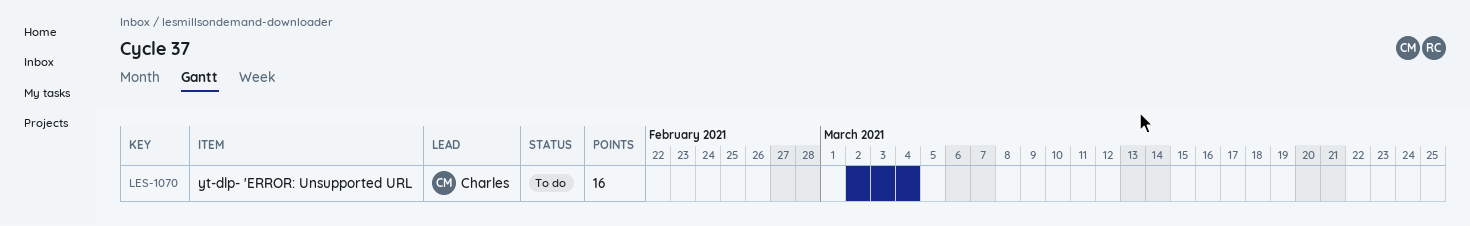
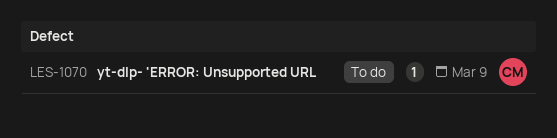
LES-1070, estimate: 16 -> 1
LES-1070, due: Mar 4 -> Mar 9

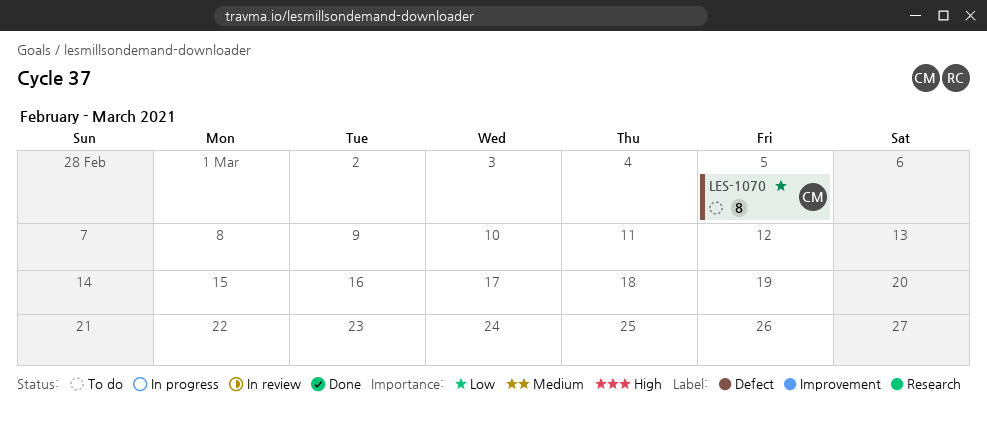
LES-1070, estimate: 1 -> 8
LES-1070, due: Mar 9 -> Mar 5

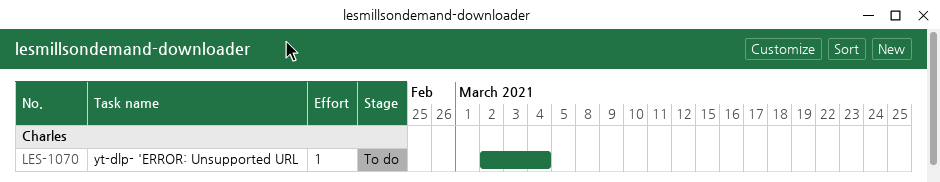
LES-1070, estimate: 8 -> 1
LES-1070, due: Mar 5 -> Mar 4

